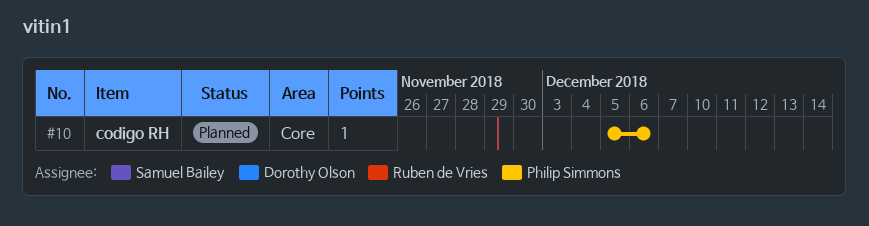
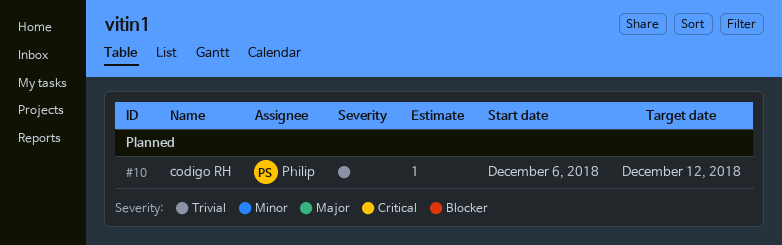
#10, start: Dec 5 -> Dec 6
#10, due: Dec 6 -> Dec 12

